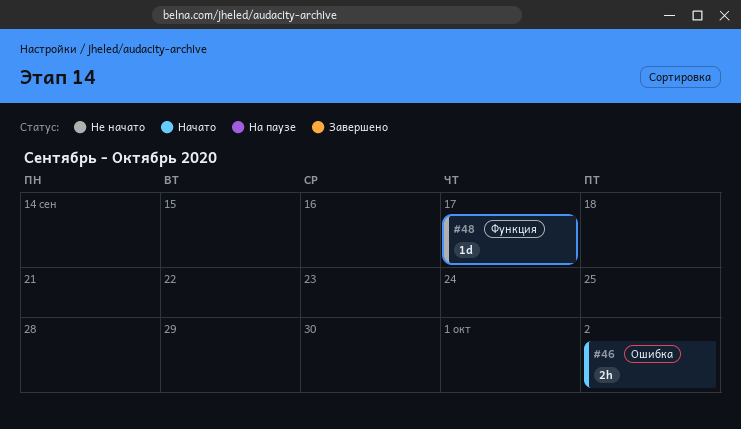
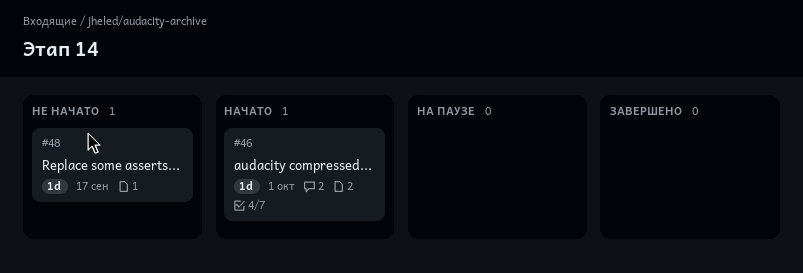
#46, estimate: 2h -> 1d
#46, due: Oct 2 -> Oct 1

